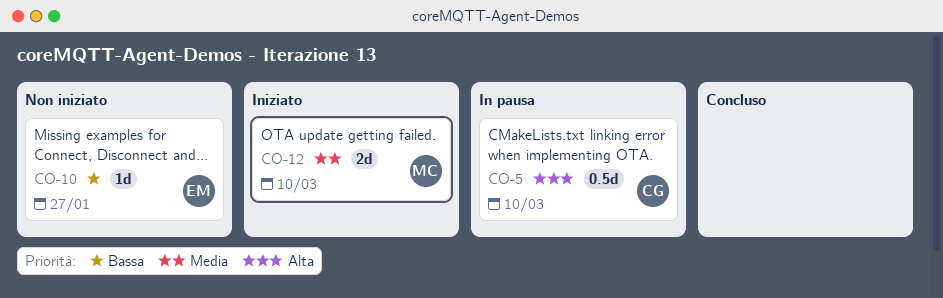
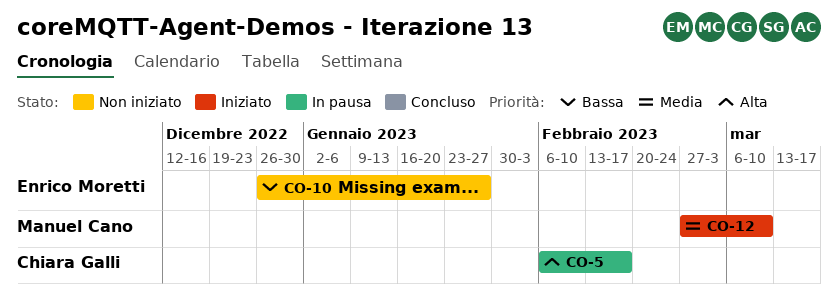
CO-5, due: Mar 10 -> Feb 17

